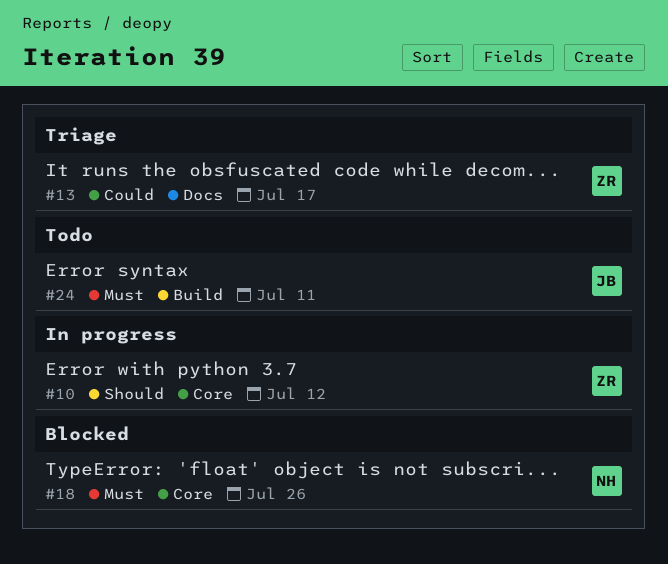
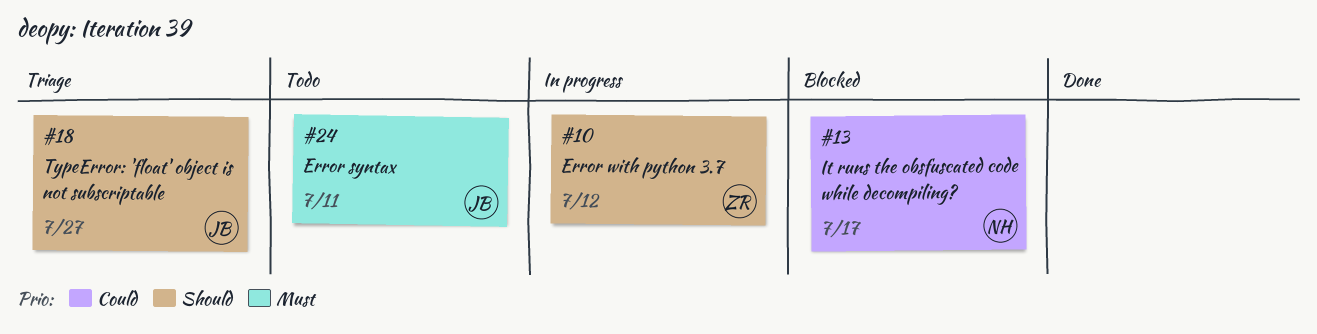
#13, status: Triage -> Blocked
#13, owner: ZR -> NH
#18, status: Blocked -> Triage
#18, owner: NH -> JB
#18, priority: Must -> Should
#18, due: Jul 26 -> Jul 27

